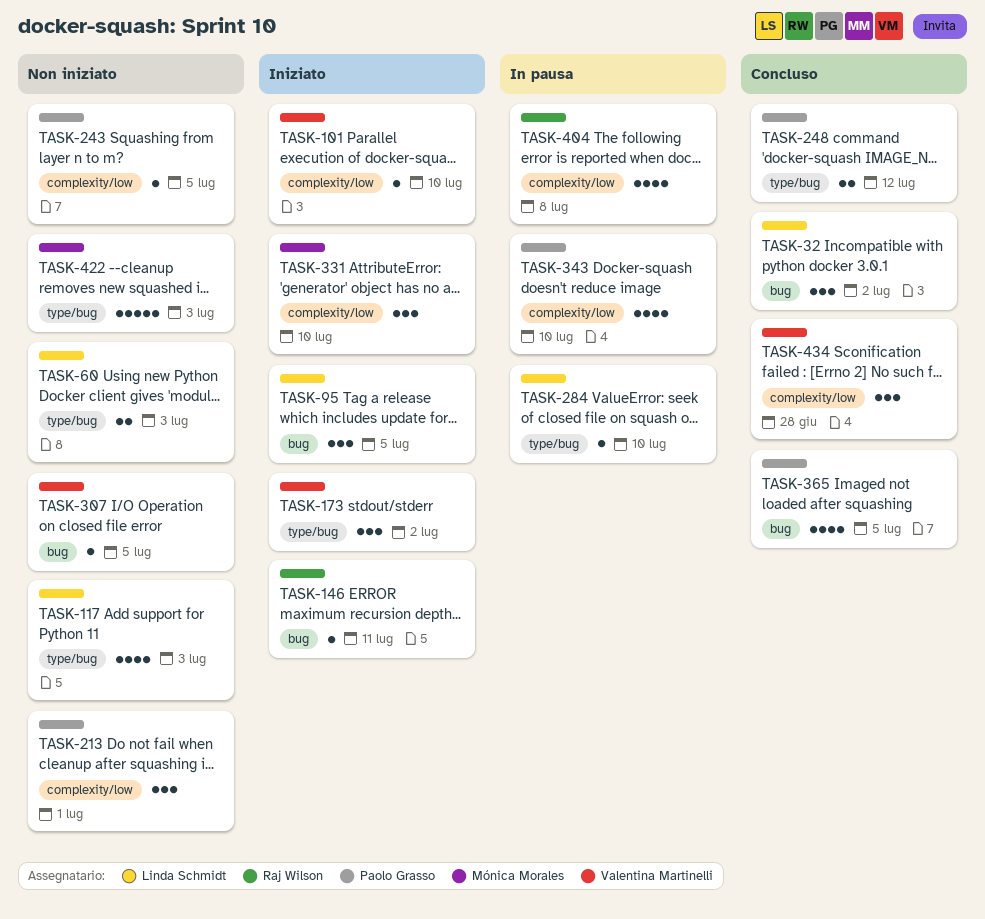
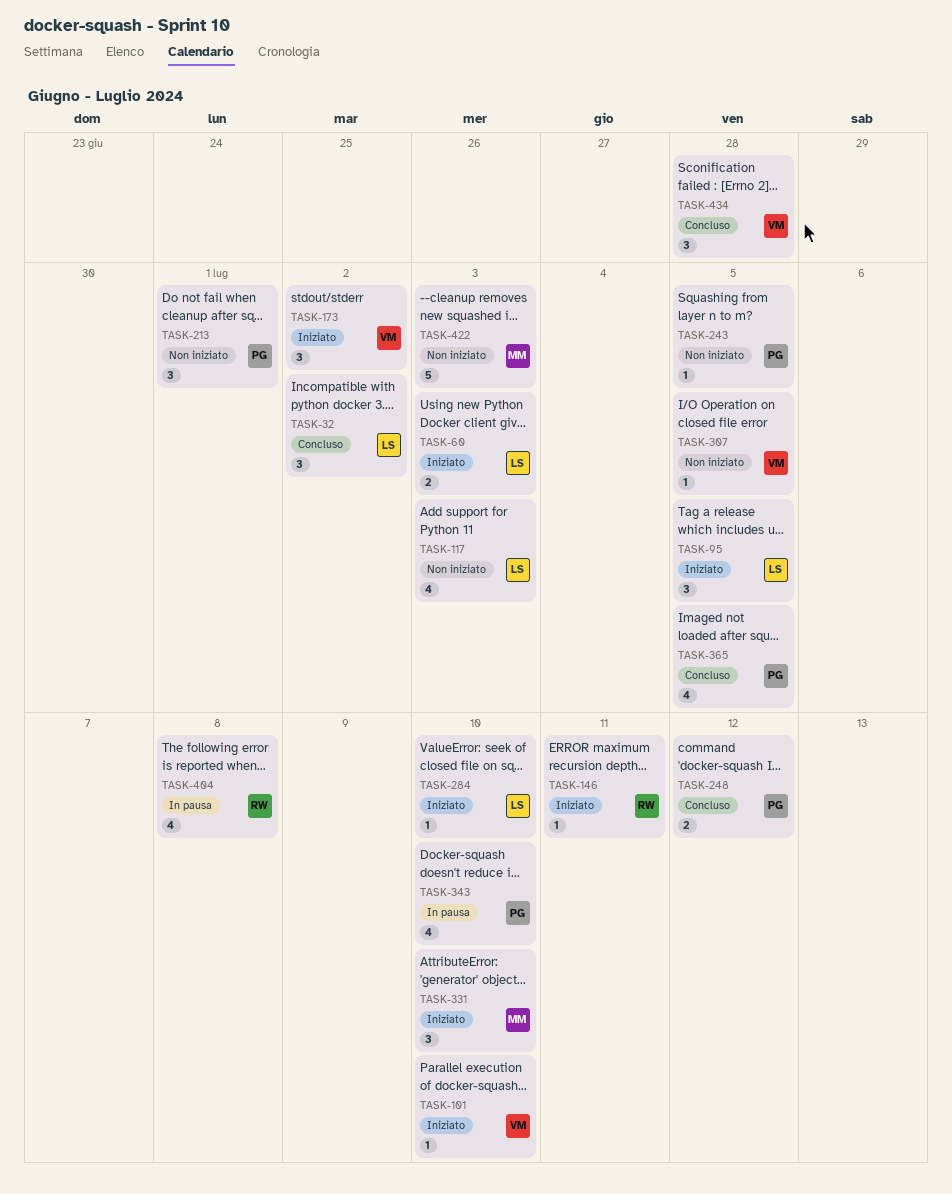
TASK-60, status: Non iniziato -> Iniziato
TASK-284, status: In pausa -> Iniziato

